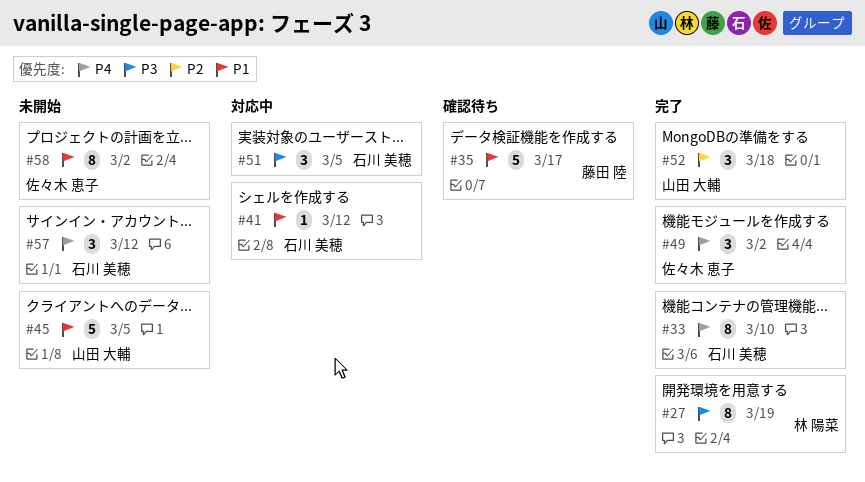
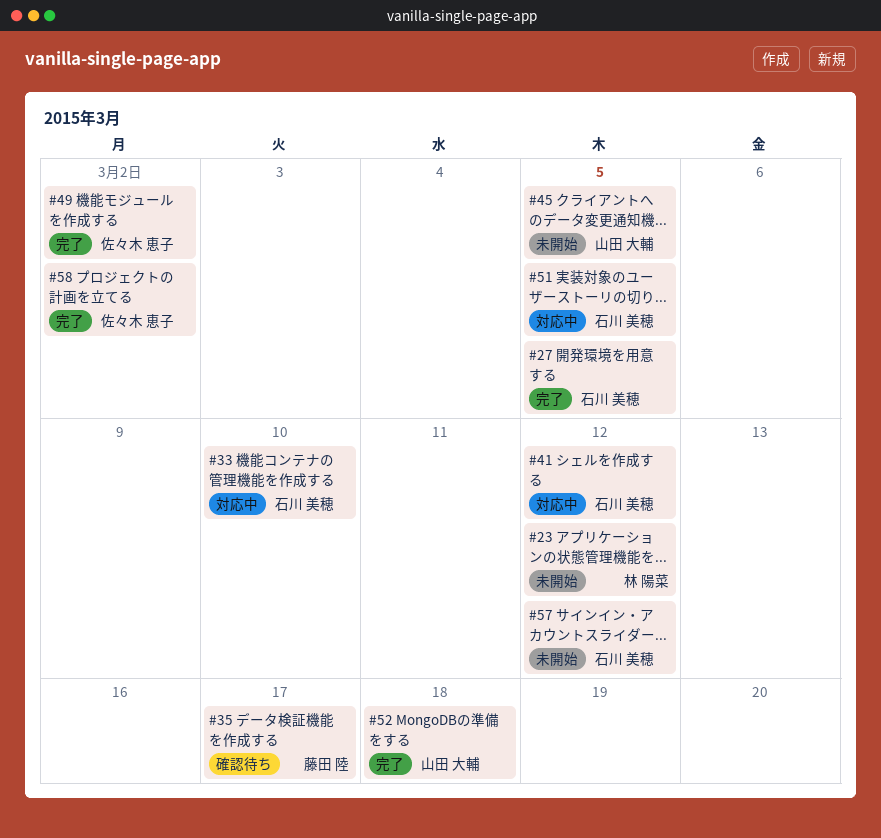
#23: none -> present
#27, owner: 林 陽菜 -> 石川 美穂
#27, due: Mar 19 -> Mar 5
#33, status: 完了 -> 対応中
#58, status: 未開始 -> 完了

